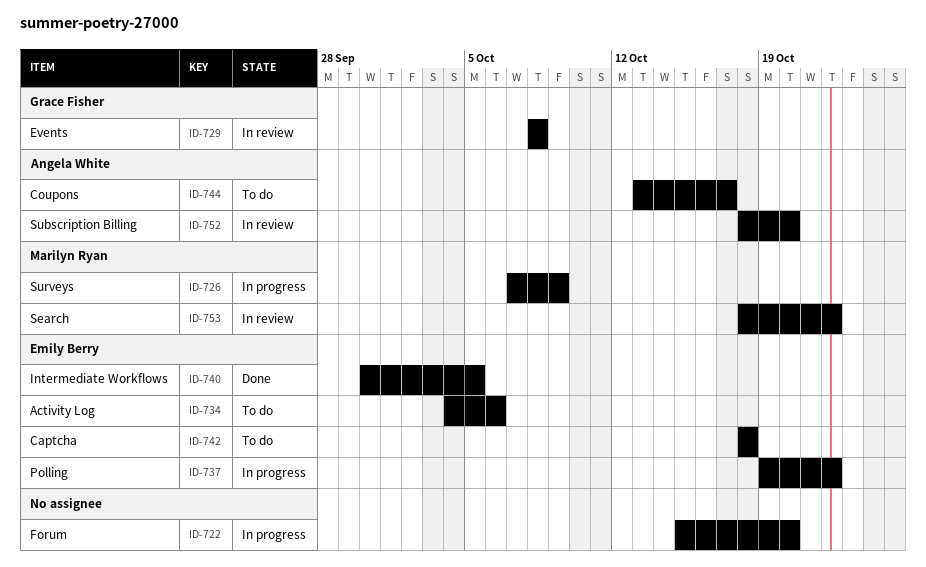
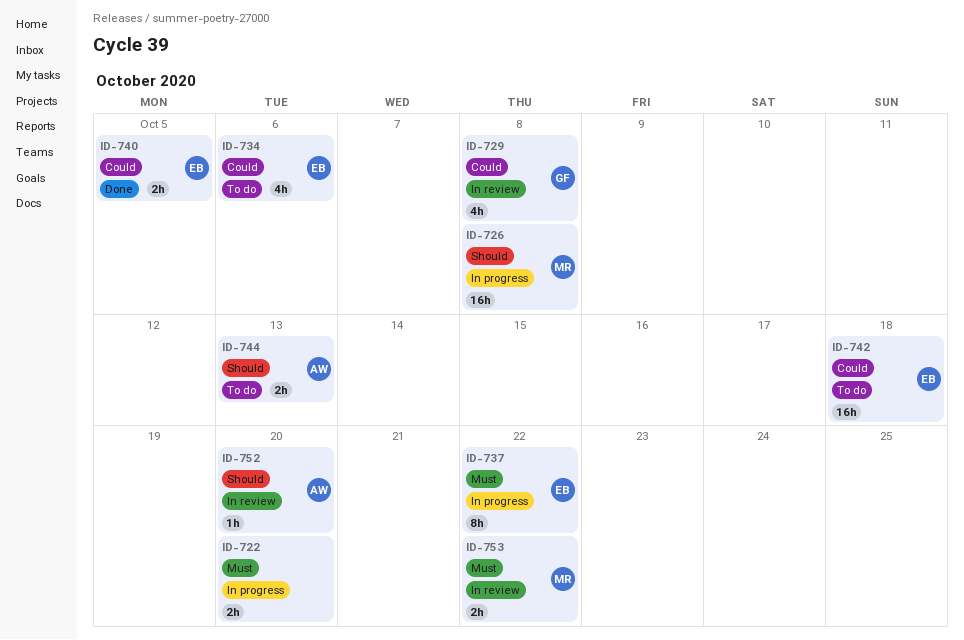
ID-726, due: Oct 9 -> Oct 8
ID-744, due: Oct 17 -> Oct 13

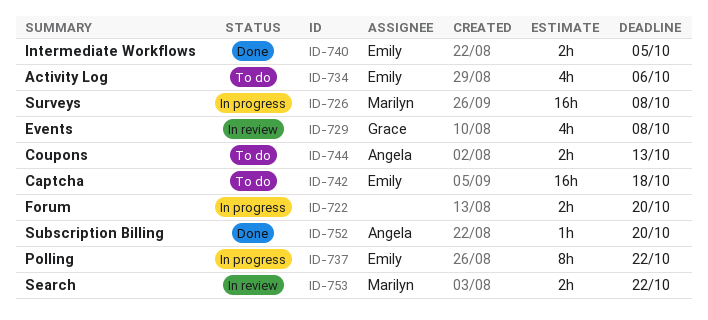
ID-752, status: In review -> Done

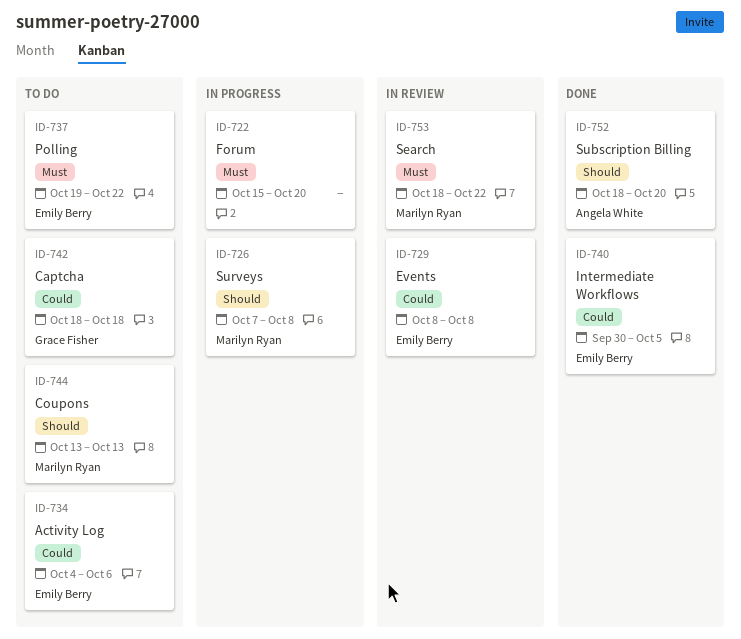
ID-729, owner: Grace Fisher -> Emily Berry
ID-737, status: In progress -> To do
ID-742, owner: Emily Berry -> Grace Fisher
ID-744, owner: Angela White -> Marilyn Ryan

